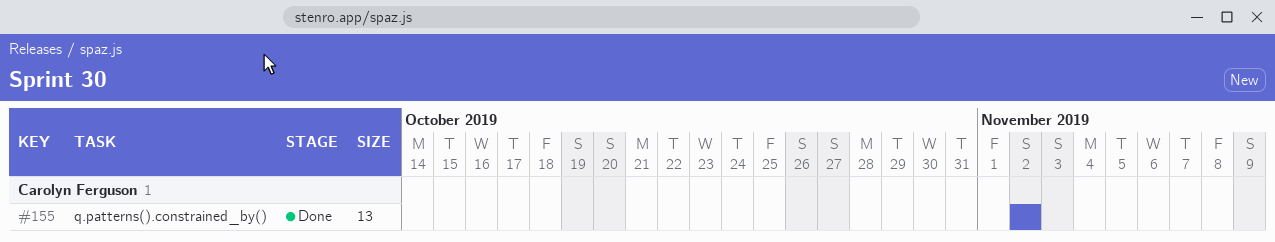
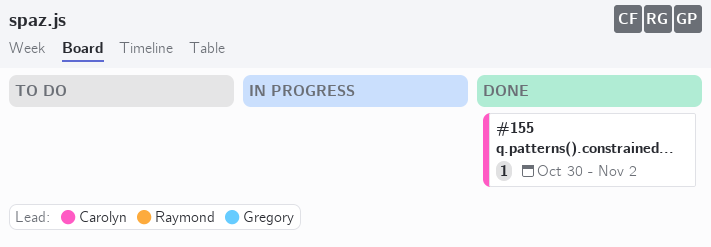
#155, estimate: 13 -> 1
#155, start: Nov 2 -> Oct 30

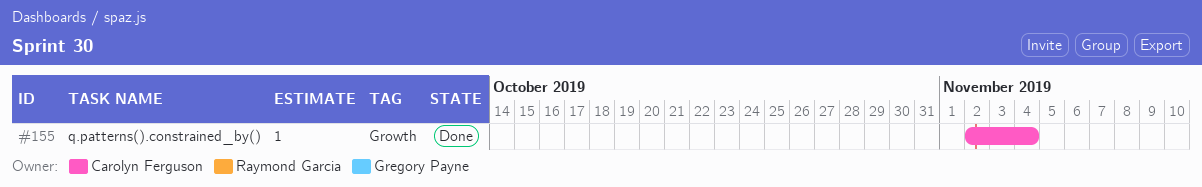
#155, start: Oct 30 -> Nov 2
#155, due: Nov 2 -> Nov 4

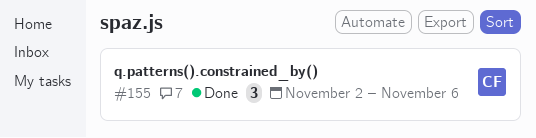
#155, estimate: 1 -> 3
#155, due: Nov 4 -> Nov 6

